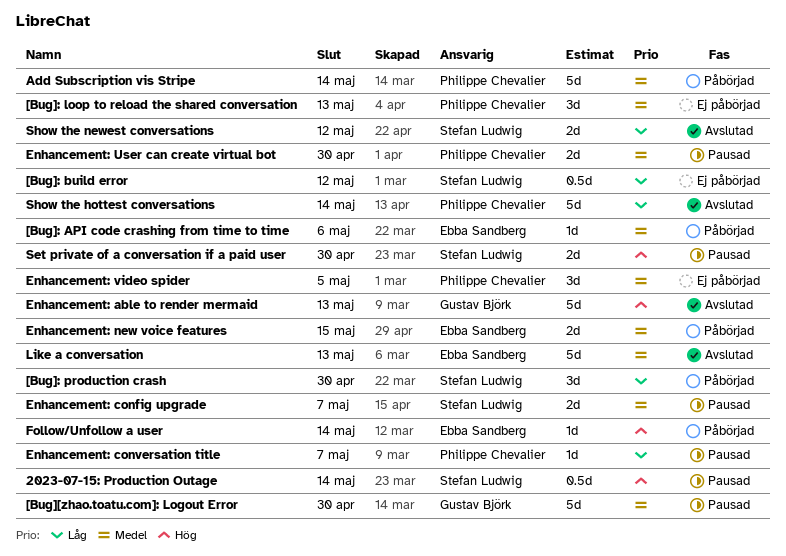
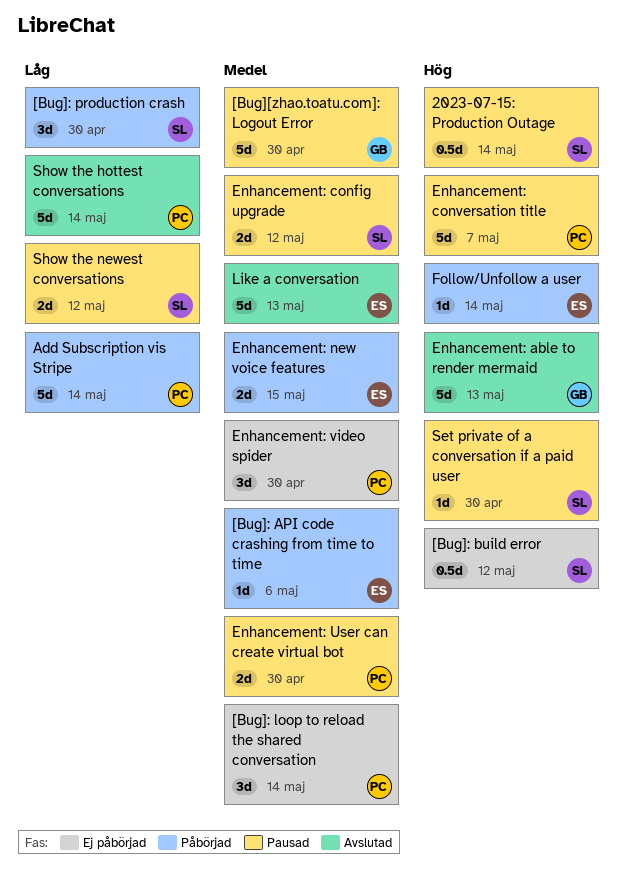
[Bug]: build error, priority: Låg -> Hög
[Bug]: loop to reload the shared conversation, due: May 13 -> May 14
Add Subscription vis Stripe, priority: Medel -> Låg
Enhancement: config upgrade, due: May 7 -> May 12
Enhancement: conversation title, priority: Låg -> Hög
Enhancement: conversation title, estimate: 1d -> 5d
Enhancement: video spider, due: May 5 -> Apr 30
Set private of a conversation if a paid user, estimate: 2d -> 1d
Show the newest conversations, status: Avslutad -> Pausad

